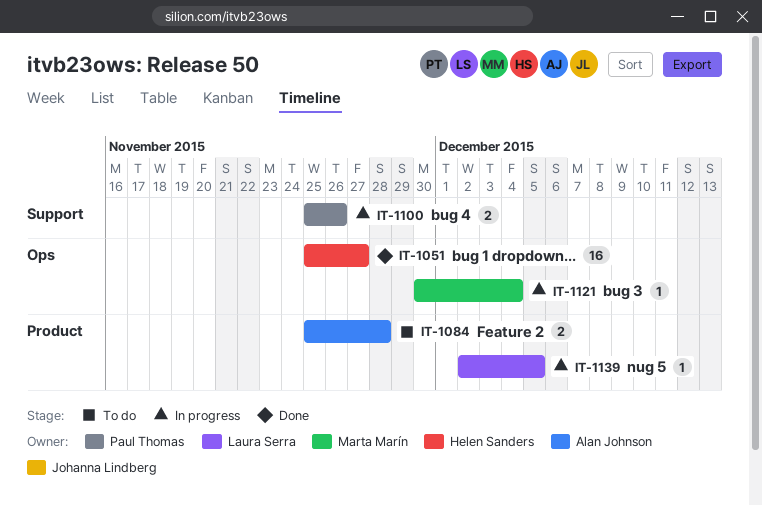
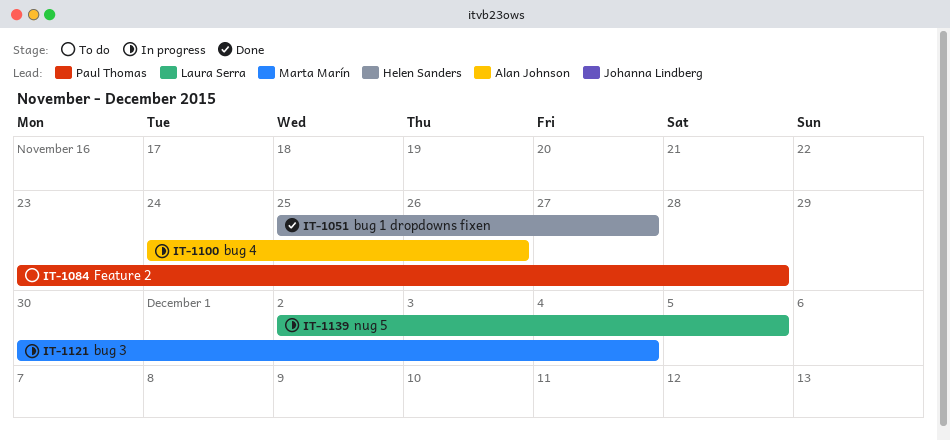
IT-1084, owner: Alan Johnson -> Paul Thomas
IT-1084, start: Nov 25 -> Nov 23
IT-1100, owner: Paul Thomas -> Alan Johnson
IT-1100, start: Nov 25 -> Nov 24

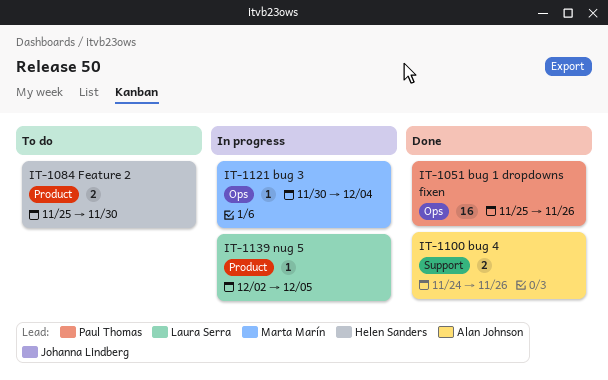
IT-1051, owner: Helen Sanders -> Paul Thomas
IT-1051, due: Nov 27 -> Nov 26
IT-1084, owner: Paul Thomas -> Helen Sanders
IT-1084, start: Nov 23 -> Nov 25
IT-1084, due: Nov 28 -> Nov 30
IT-1100, status: In progress -> Done

